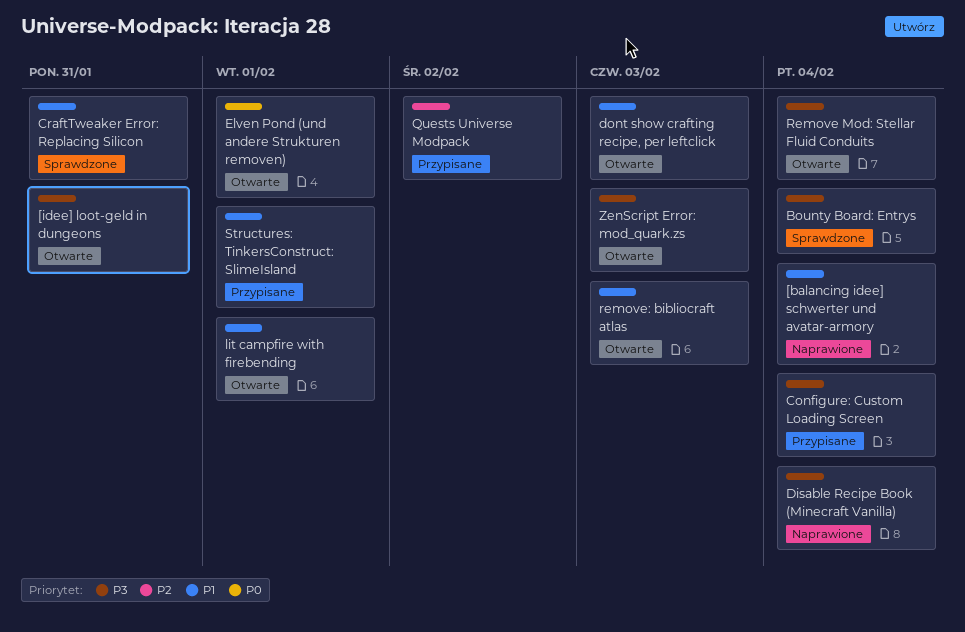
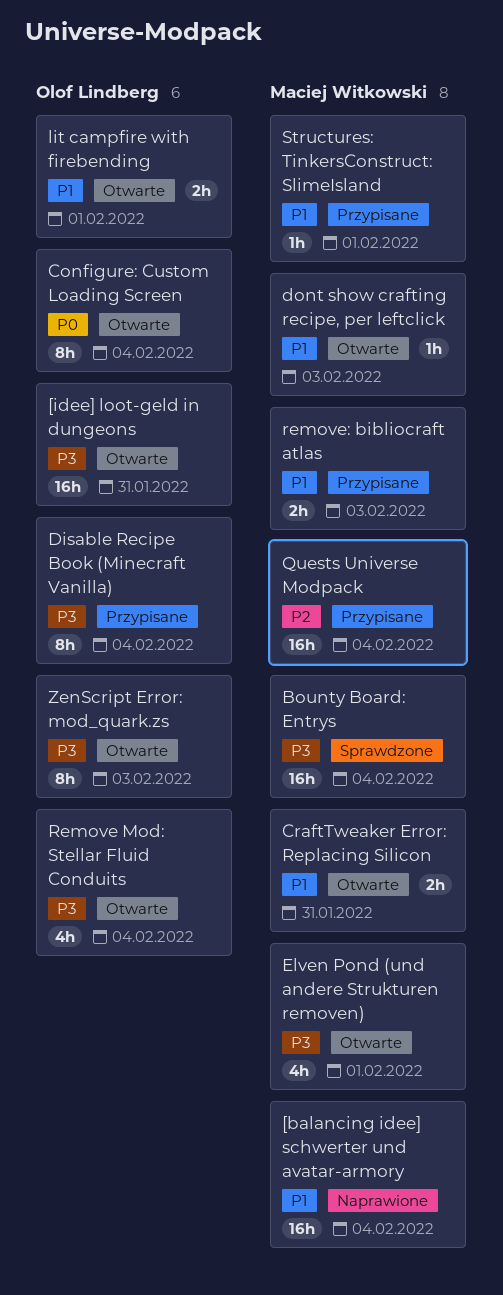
Configure: Custom Loading Screen, status: Przypisane -> Otwarte
Configure: Custom Loading Screen, priority: P3 -> P0
CraftTweaker Error: Replacing Silicon, status: Sprawdzone -> Otwarte
Disable Recipe Book (Minecraft Vanilla), status: Naprawione -> Przypisane
Elven Pond (und andere Strukturen removen), priority: P0 -> P3
Quests Universe Modpack, due: Feb 2 -> Feb 4
remove: bibliocraft atlas, status: Otwarte -> Przypisane

